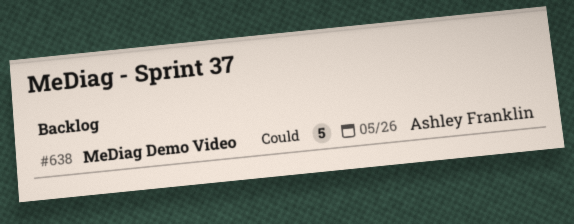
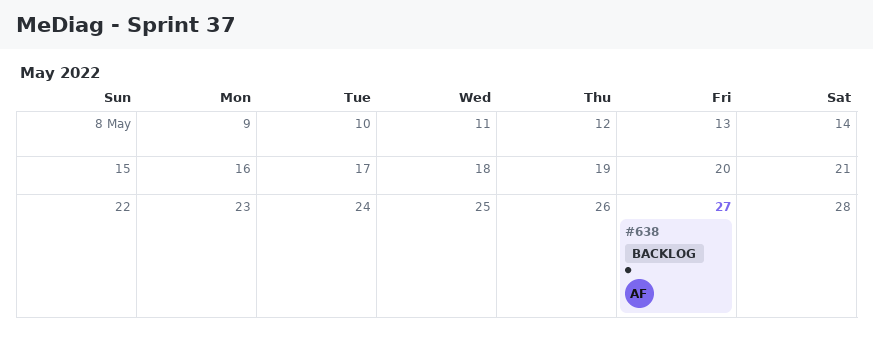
#638, estimate: 5 -> 1
#638, due: May 26 -> May 27

